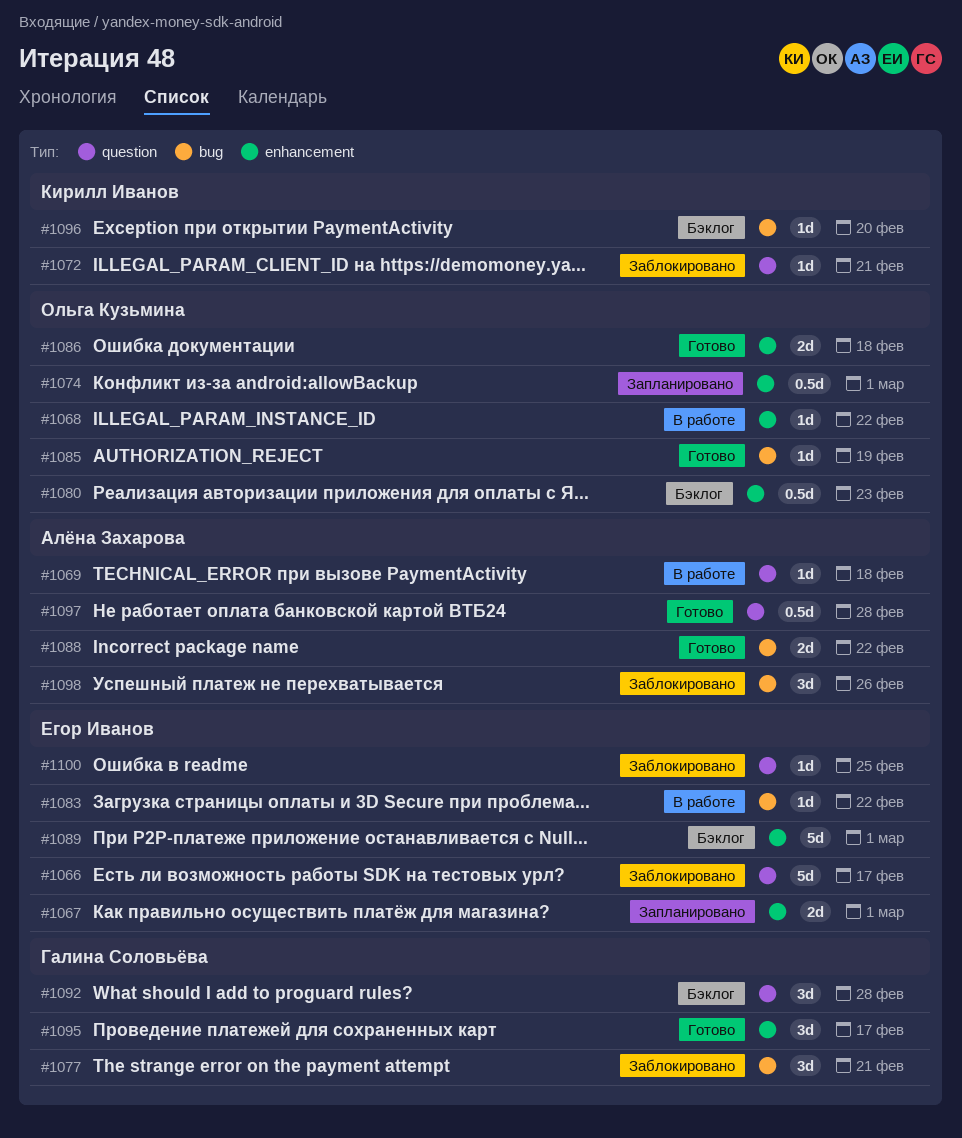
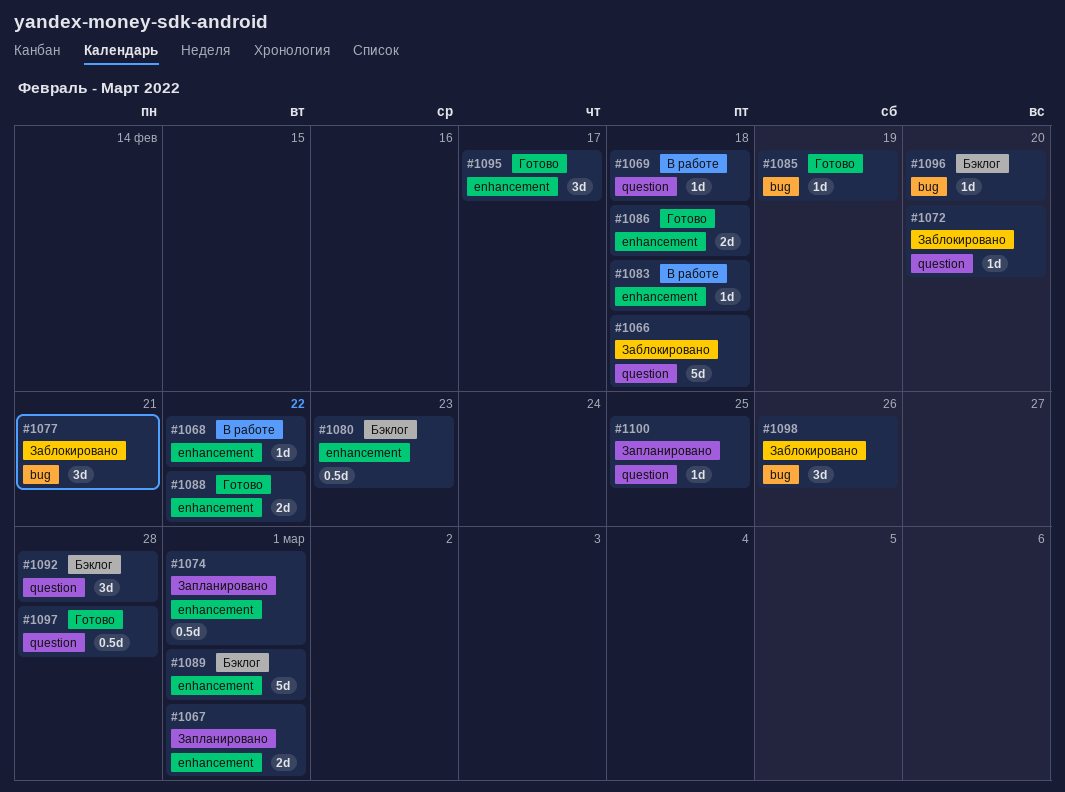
#1066, due: Feb 17 -> Feb 18
#1072, due: Feb 21 -> Feb 20
#1083, label: bug -> enhancement
#1083, due: Feb 22 -> Feb 18
#1088, label: bug -> enhancement
#1100, status: Заблокировано -> Запланировано

